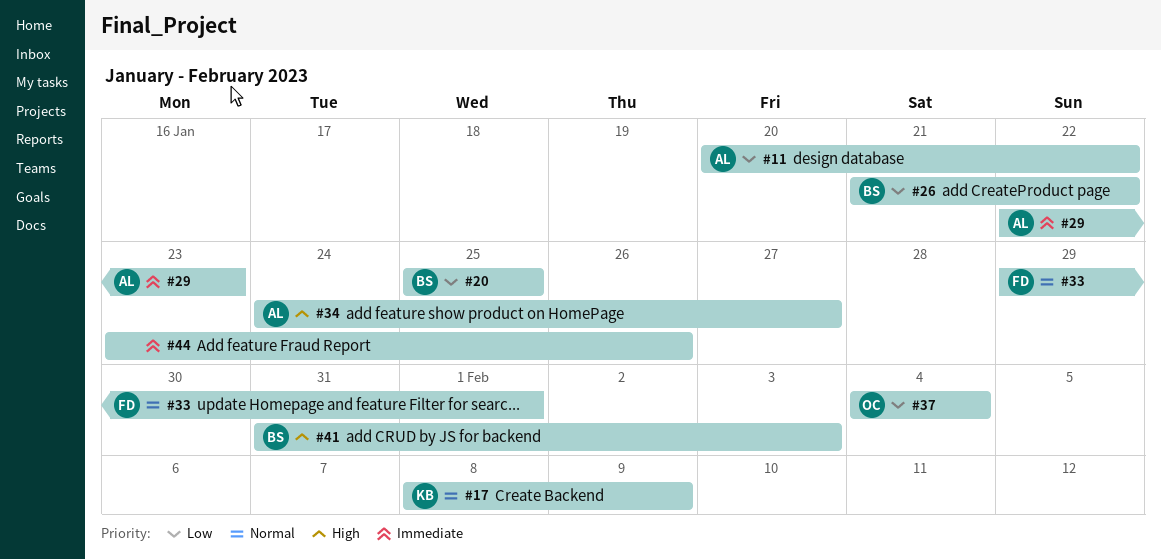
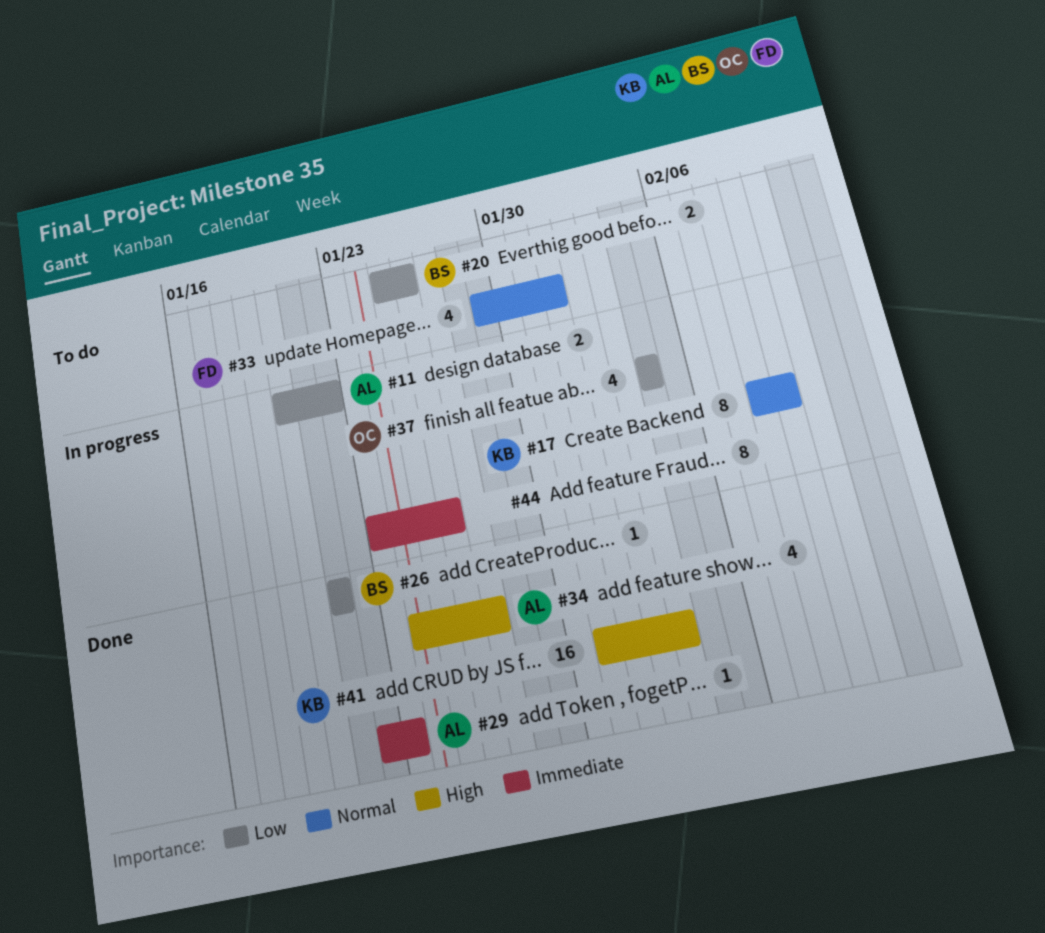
#20, due: Jan 25 -> Jan 26
#26, due: Jan 22 -> Jan 21
#41, owner: BS -> KB

